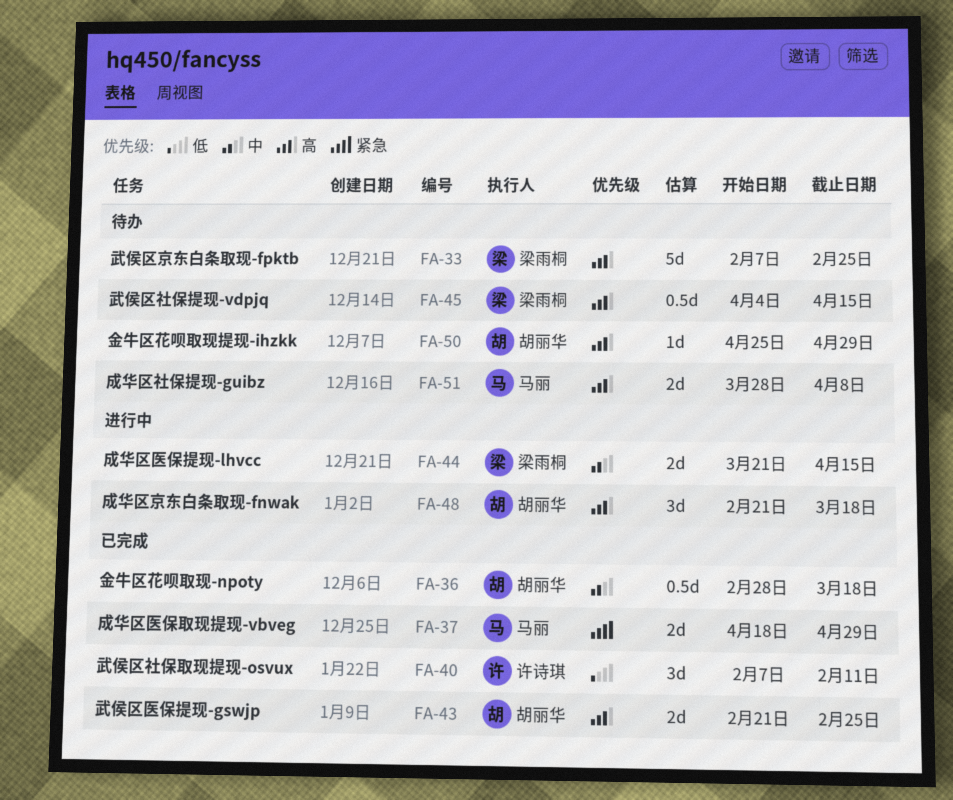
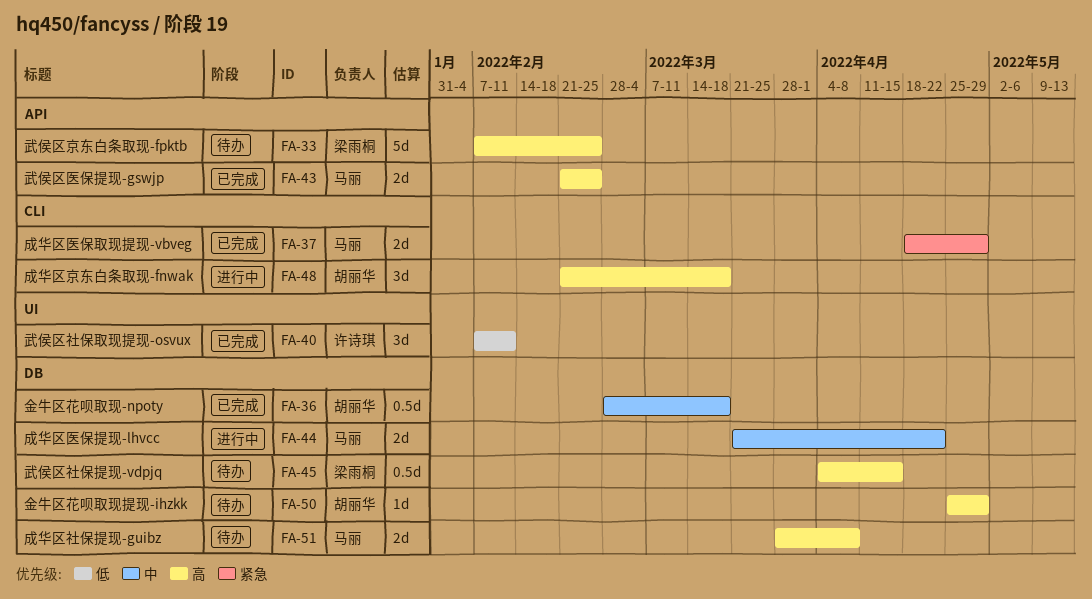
FA-43, owner: 胡丽华 -> 马丽
FA-44, owner: 梁雨桐 -> 马丽
FA-44, due: Apr 15 -> Apr 22

